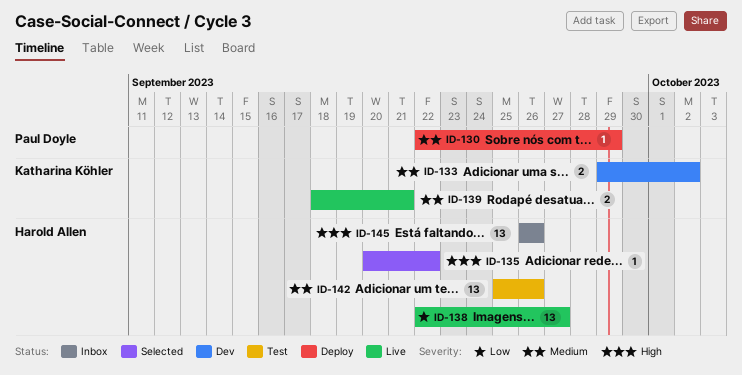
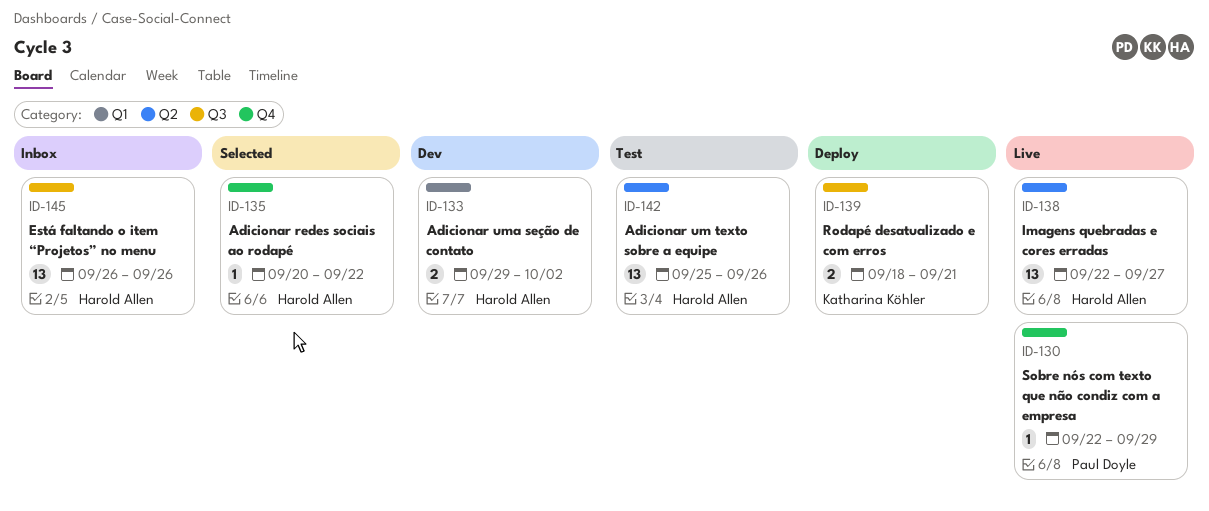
ID-130, status: Deploy -> Live
ID-133, owner: Katharina Köhler -> Harold Allen
ID-139, status: Live -> Deploy

